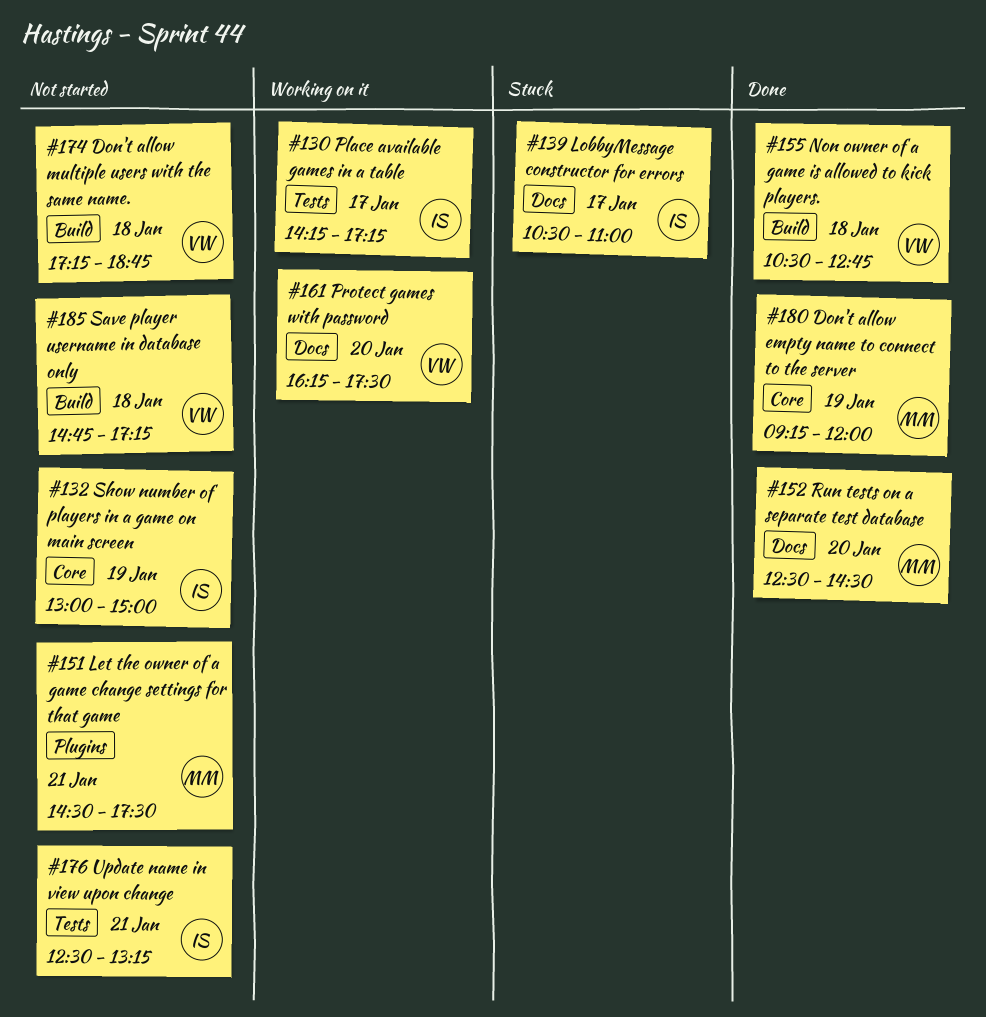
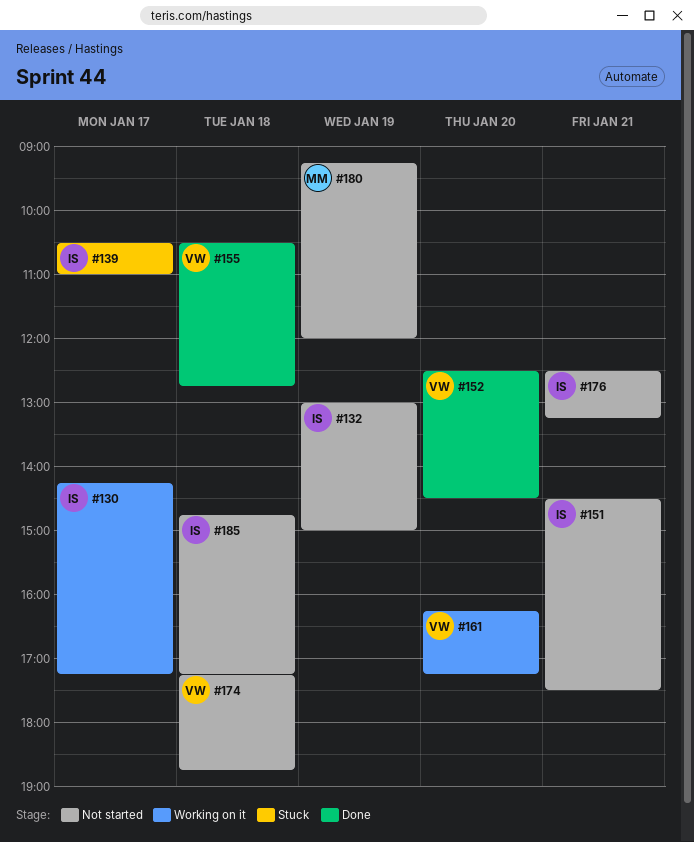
#151, owner: MM -> IS
#152, owner: MM -> VW
#161, ends: 17:30 -> 17:15
#180, status: Done -> Not started
#185, owner: VW -> IS

